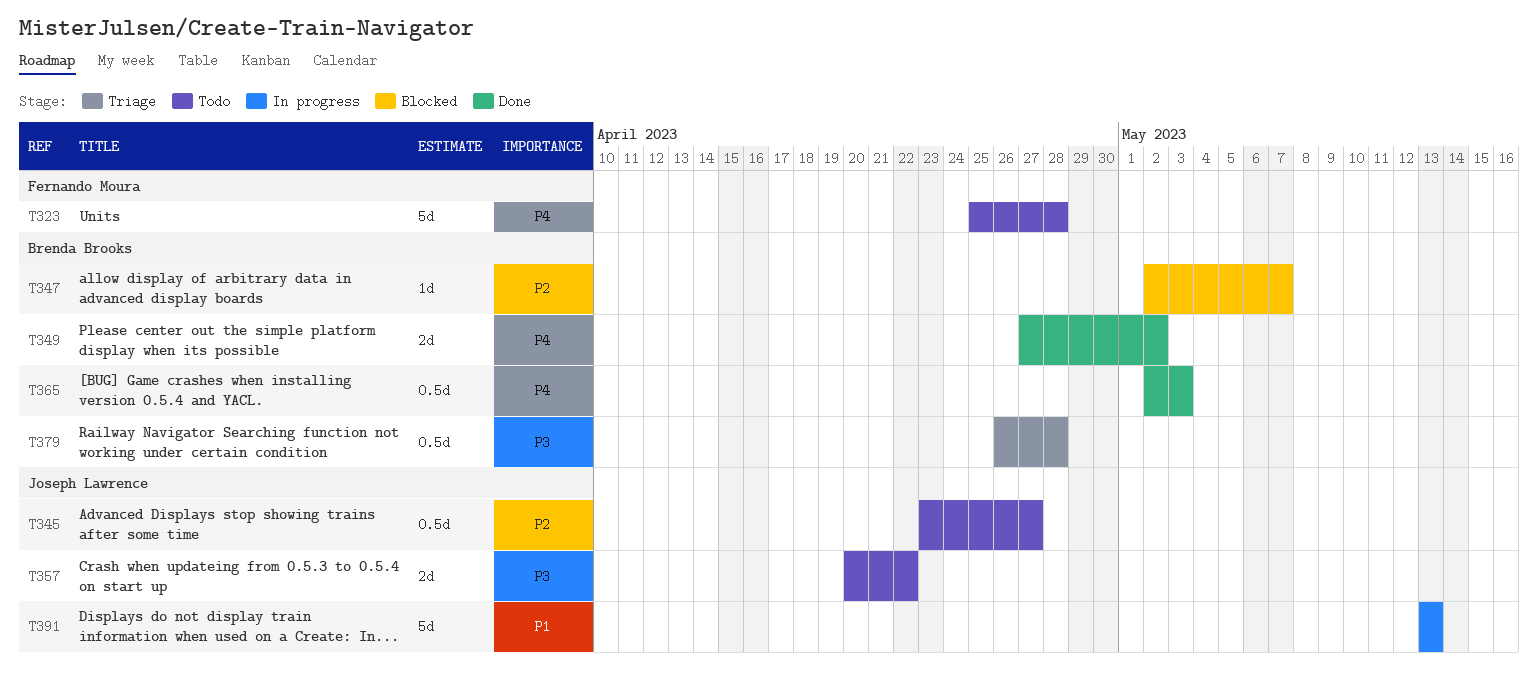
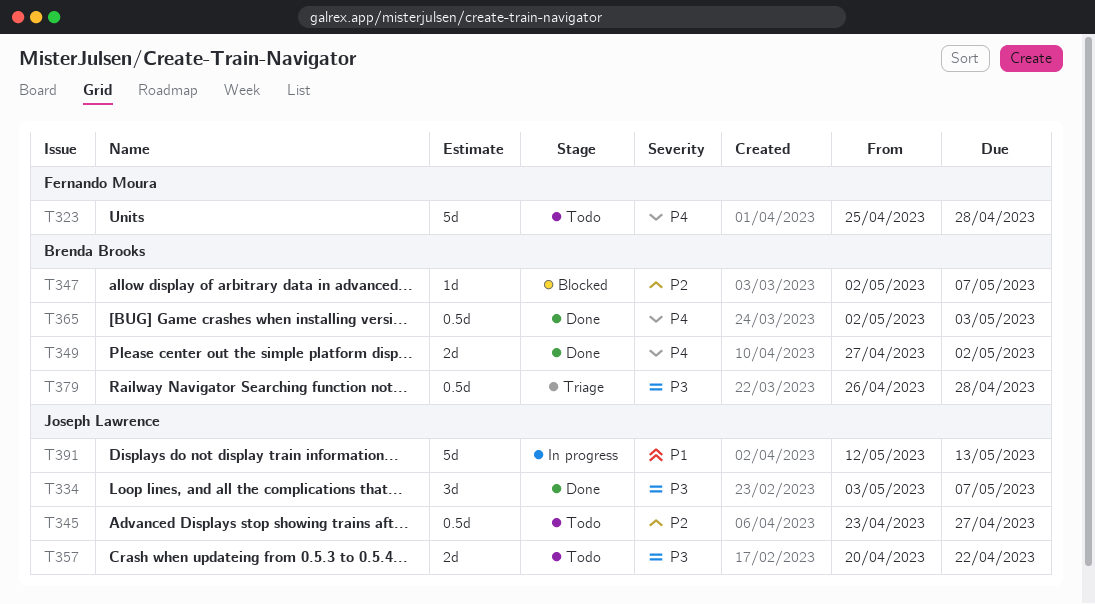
T334: none -> present
T391, start: May 13 -> May 12

